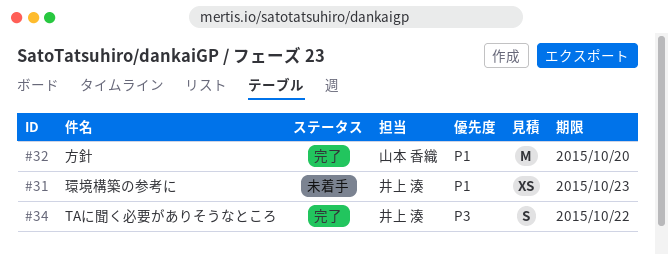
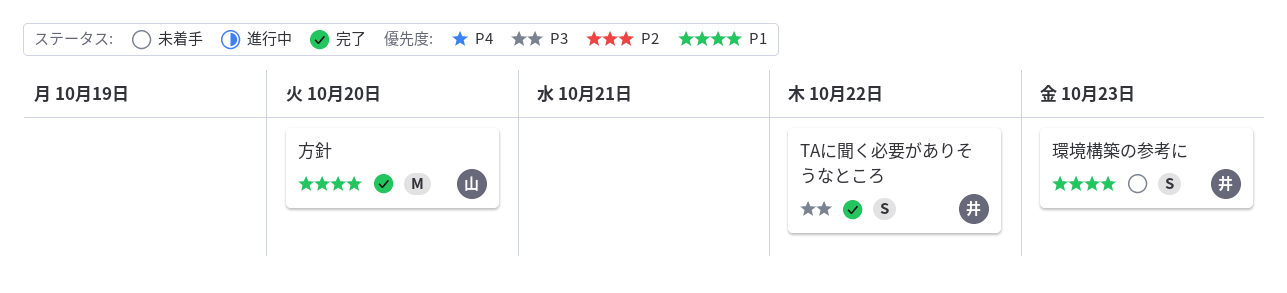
環境構築の参考に, estimate: XS -> S

